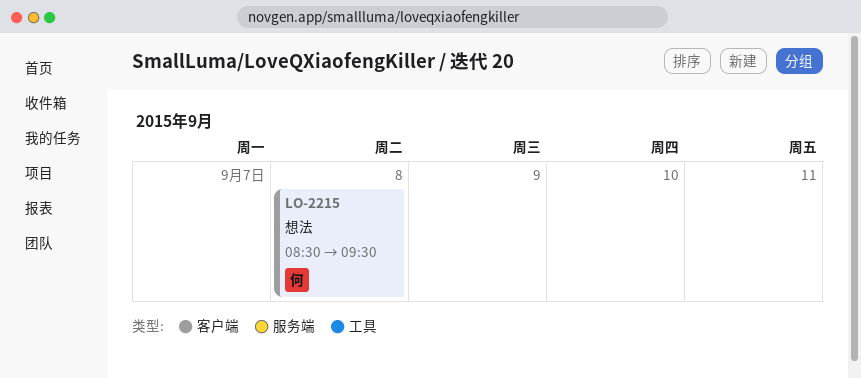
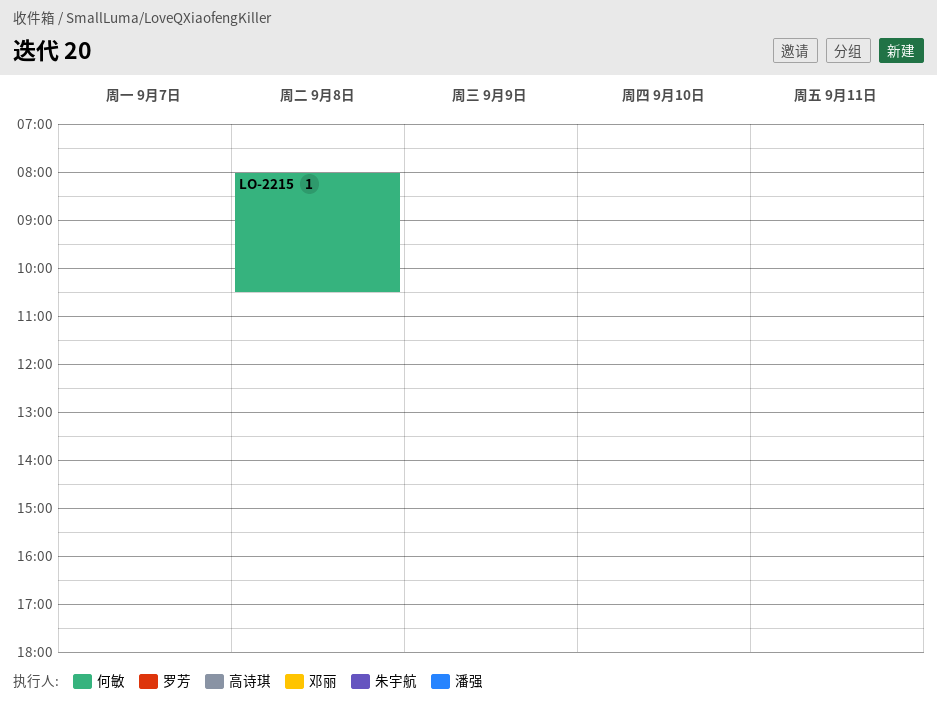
LO-2215, begins: 08:30 -> 08:00
LO-2215, ends: 09:30 -> 10:30

